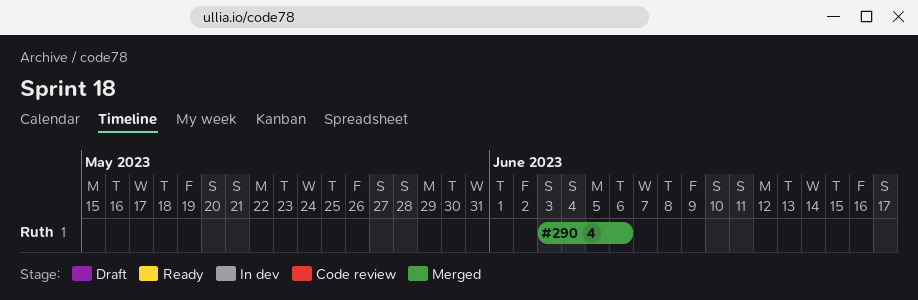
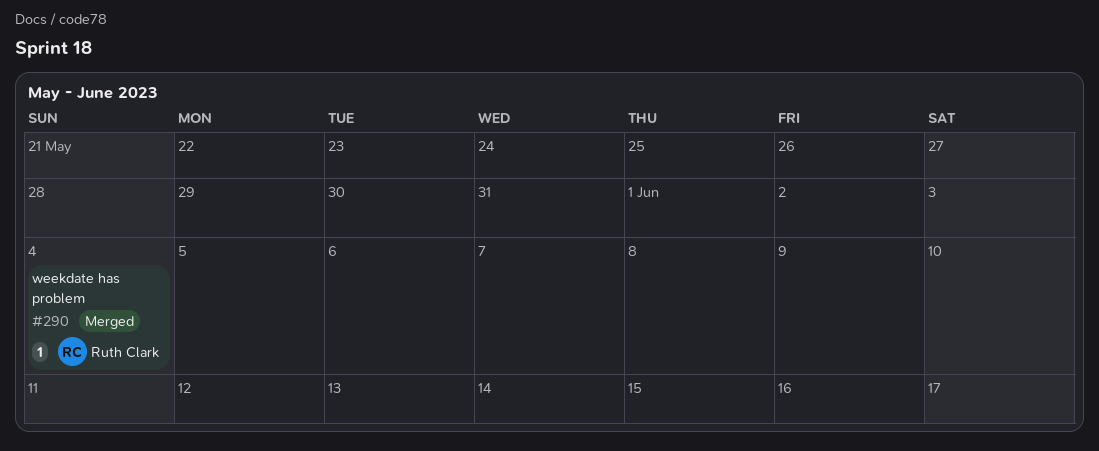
#290, estimate: 4 -> 1
#290, due: Jun 6 -> Jun 4

